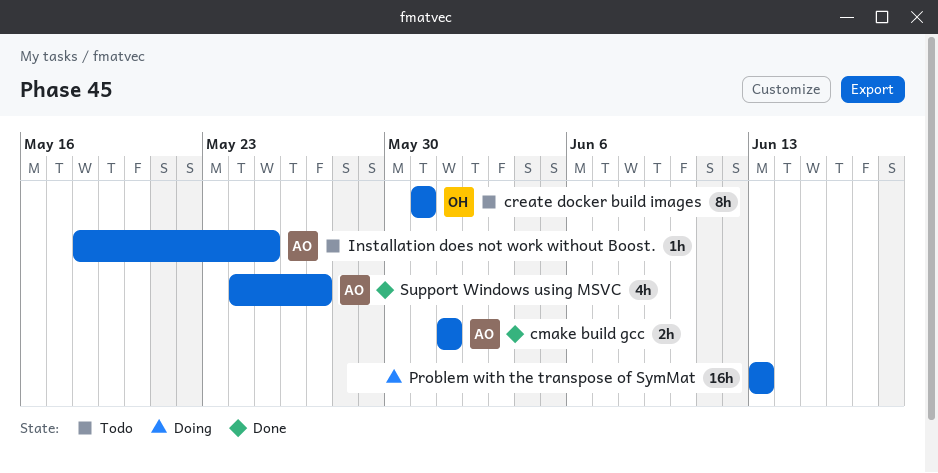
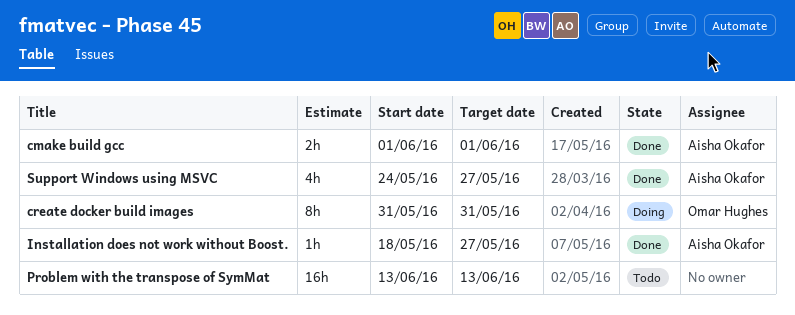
create docker build images, status: Todo -> Doing
Installation does not work without Boost., status: Todo -> Done
Installation does not work without Boost., due: May 25 -> May 27
Problem with the transpose of SymMat, status: Doing -> Todo

